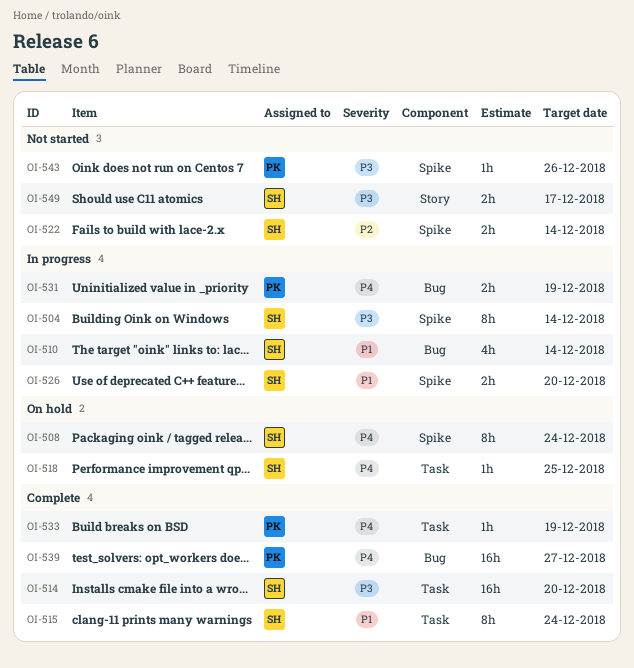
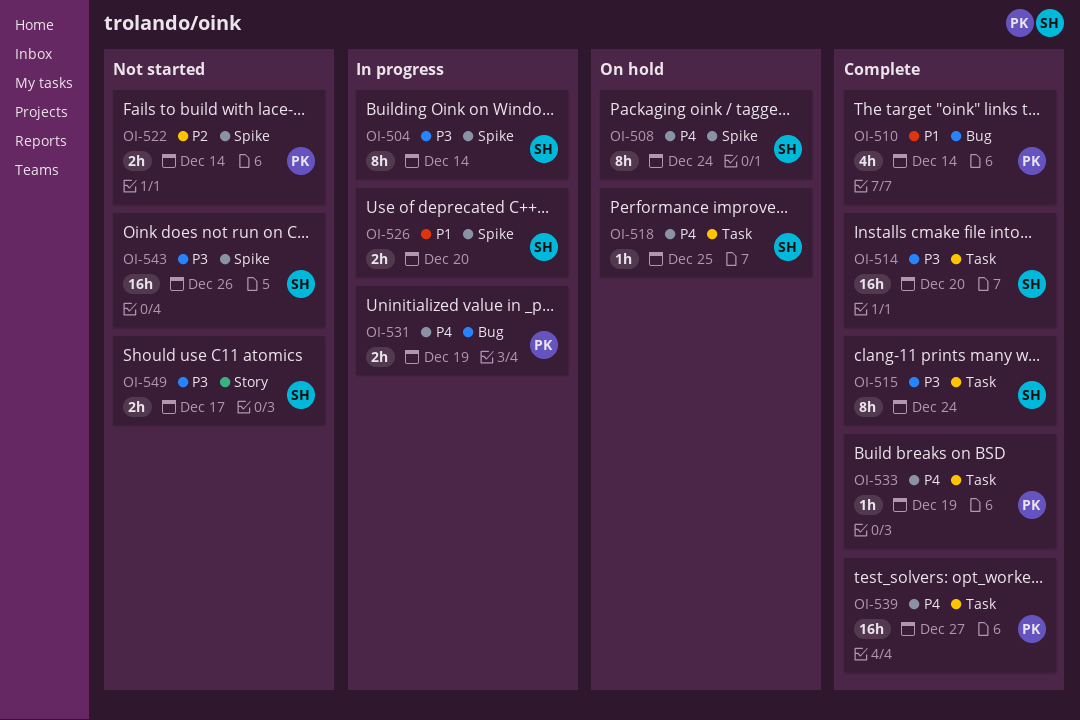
OI-510, status: In progress -> Complete
OI-510, owner: SH -> PK
OI-515, priority: P1 -> P3
OI-522, owner: SH -> PK
OI-539, label: Bug -> Task
OI-543, owner: PK -> SH
OI-543, estimate: 1h -> 16h

